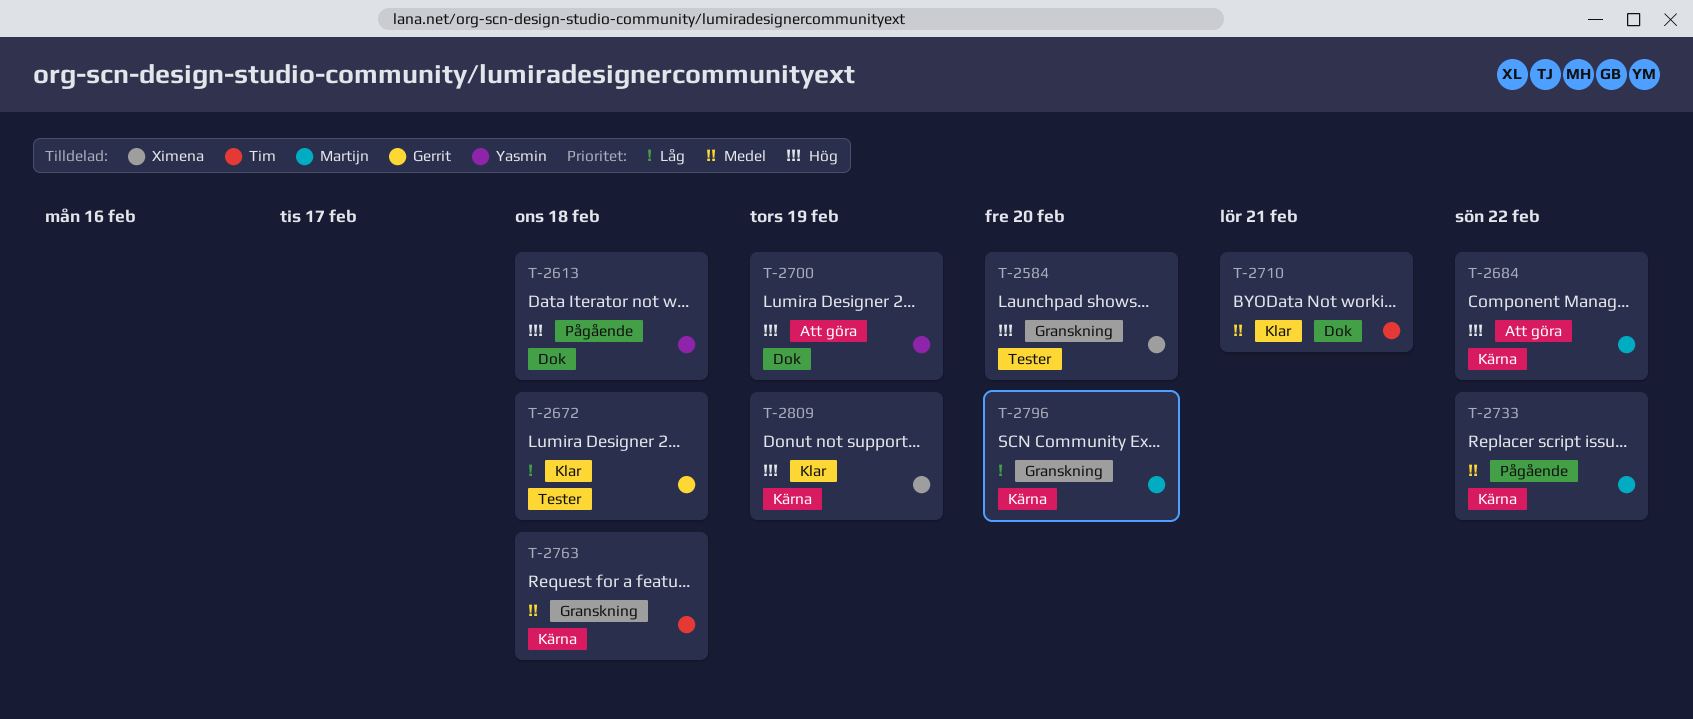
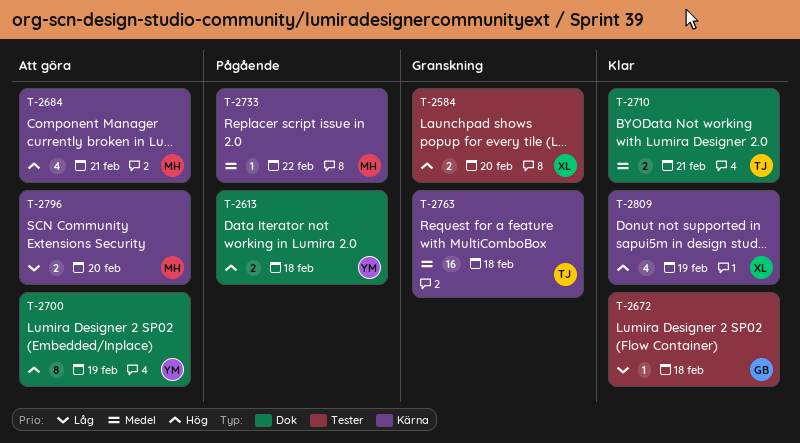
T-2684, due: Feb 22 -> Feb 21
T-2796, status: Granskning -> Att göra

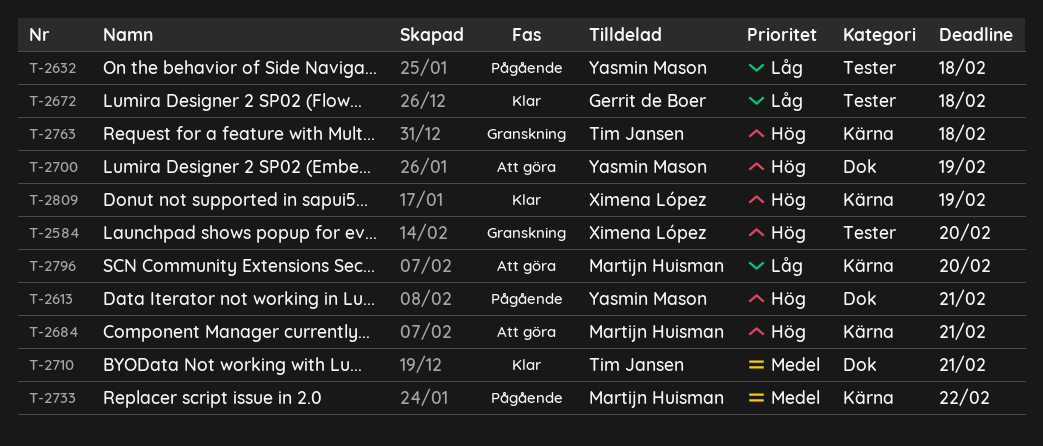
T-2613, due: Feb 18 -> Feb 21
T-2632: none -> present
T-2763, priority: Medel -> Hög

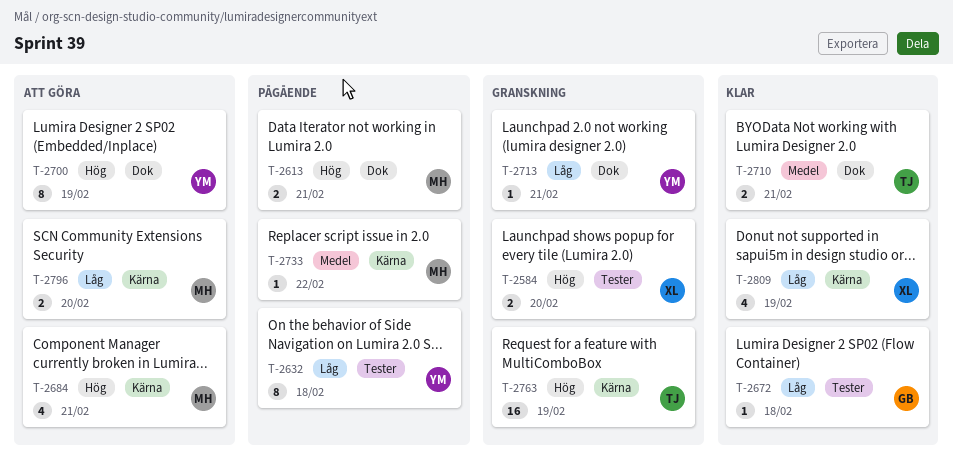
T-2613, owner: Yasmin Mason -> Martijn Huisman
T-2713: none -> present
T-2763, due: Feb 18 -> Feb 19
T-2809, priority: Hög -> Låg

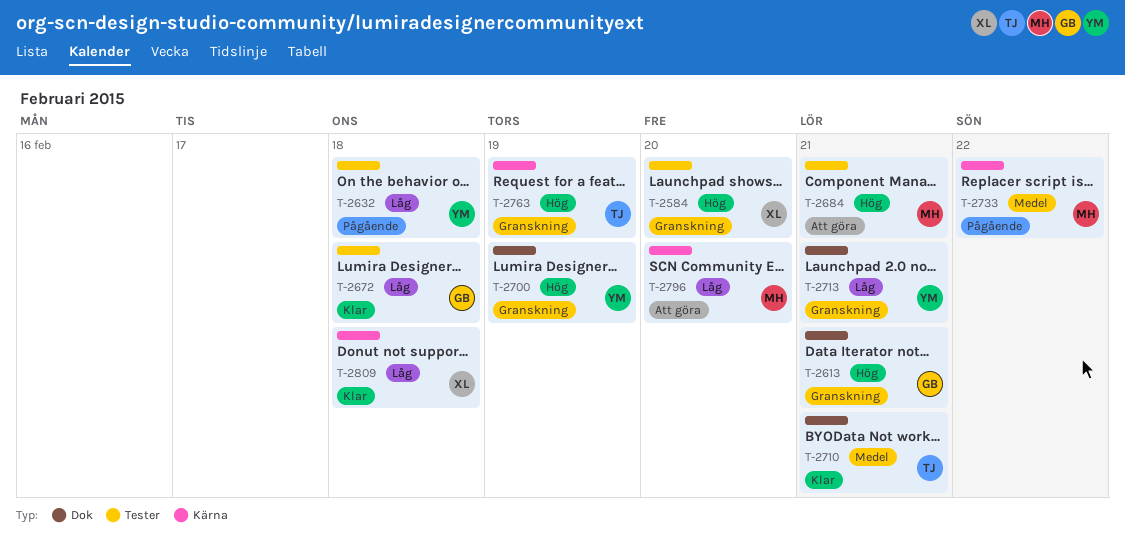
T-2613, status: Pågående -> Granskning
T-2613, owner: MH -> GB
T-2684, label: Kärna -> Tester
T-2700, status: Att göra -> Granskning
T-2809, due: Feb 19 -> Feb 18

